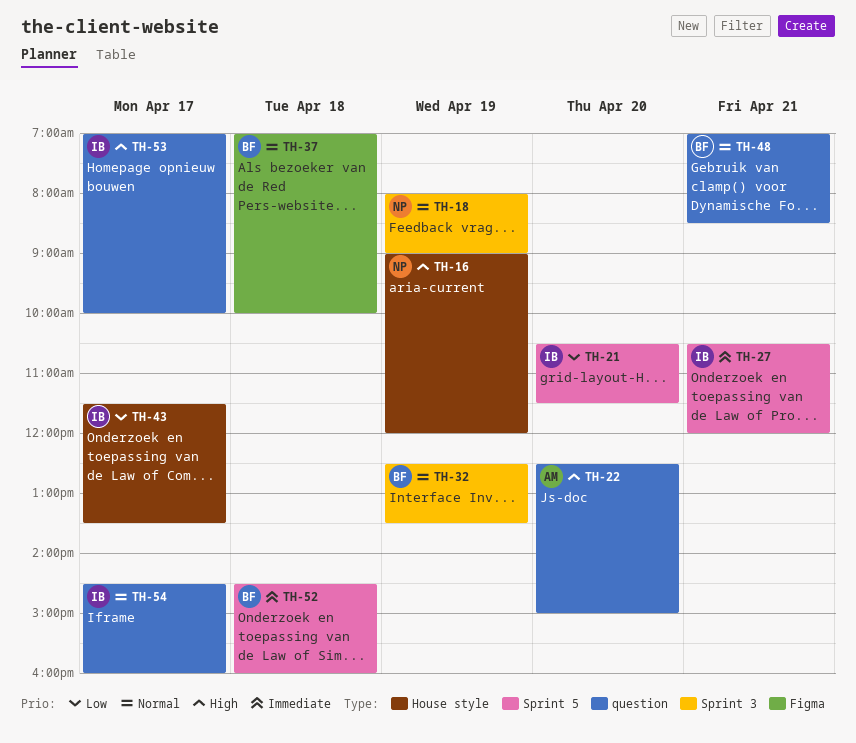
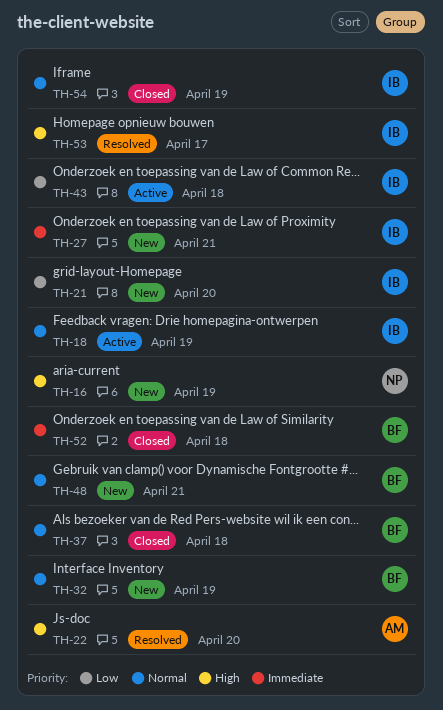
TH-18, owner: NP -> IB
TH-43, day: Apr 17 -> Apr 18
TH-54, day: Apr 17 -> Apr 19

